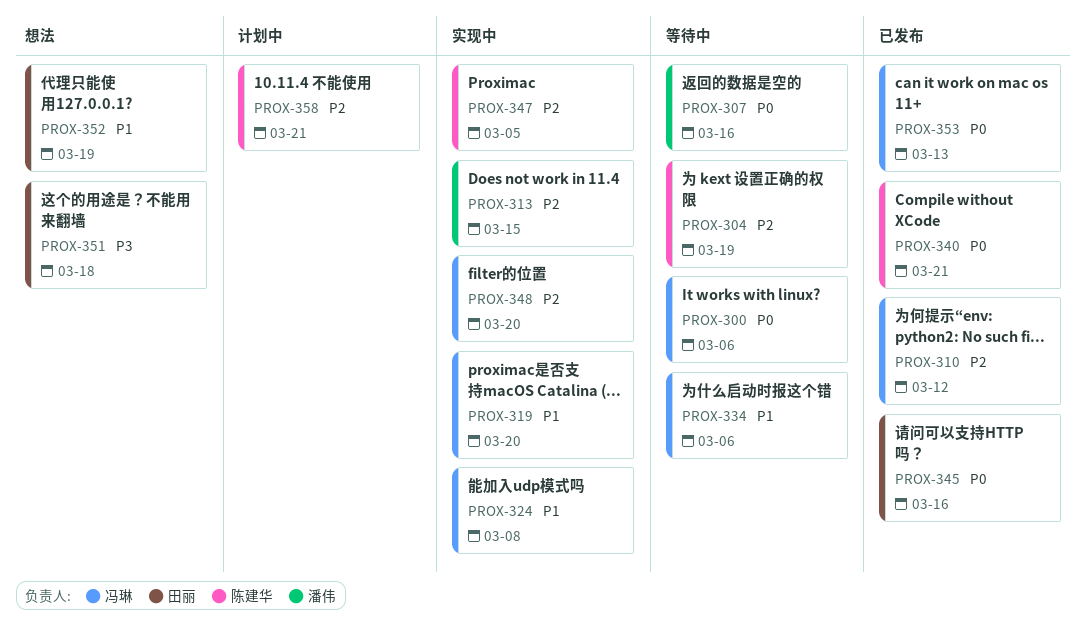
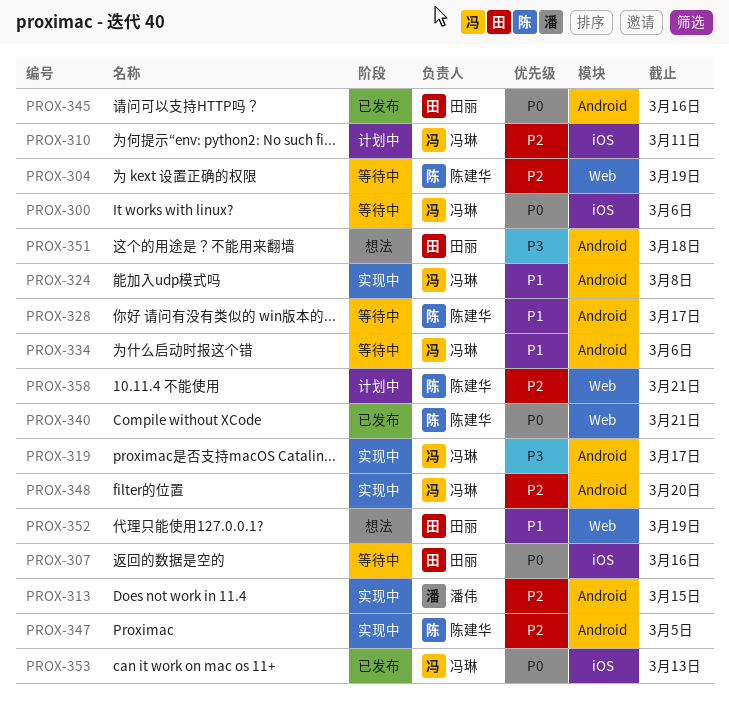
PROX-307, owner: 潘伟 -> 田丽
PROX-310, status: 已发布 -> 计划中
PROX-310, due: Mar 12 -> Mar 11
PROX-319, priority: P1 -> P3
PROX-319, due: Mar 20 -> Mar 17
PROX-328: none -> present

